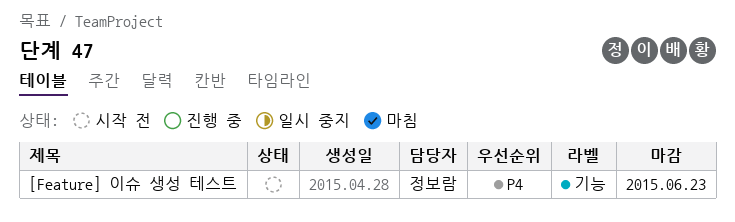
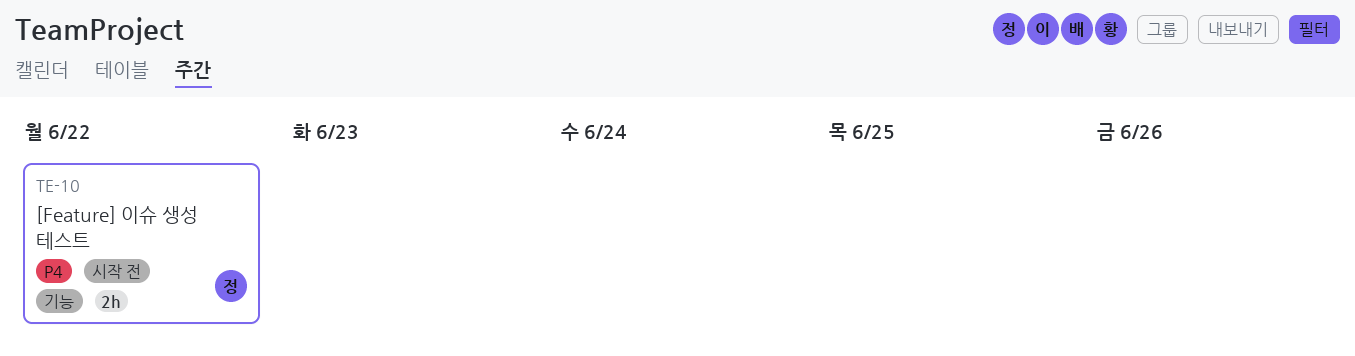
[Feature] 이슈 생성 테스트, due: Jun 23 -> Jun 22

